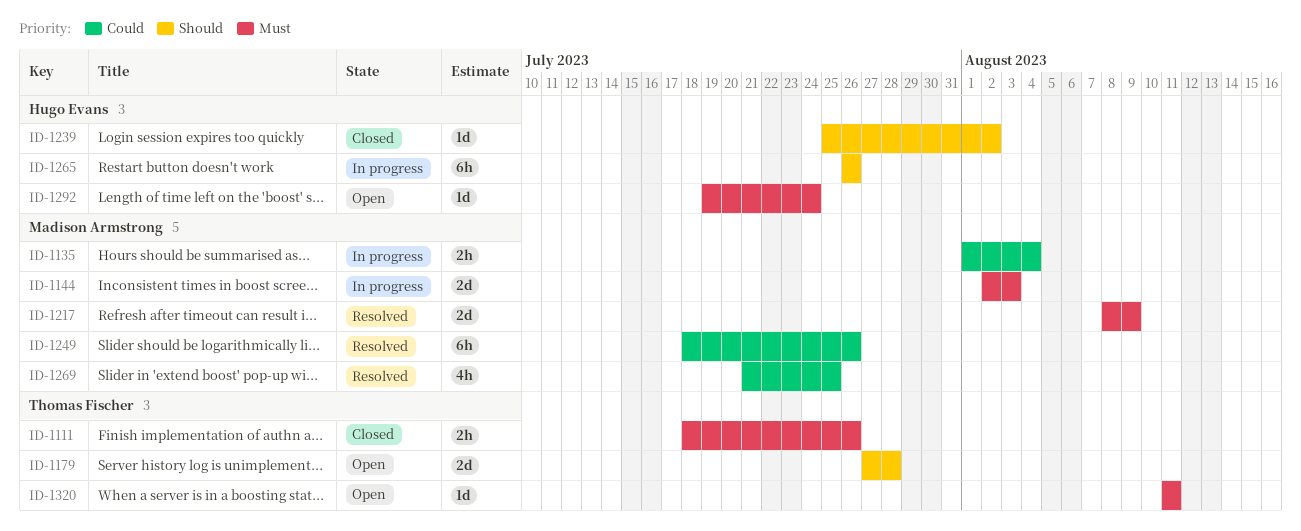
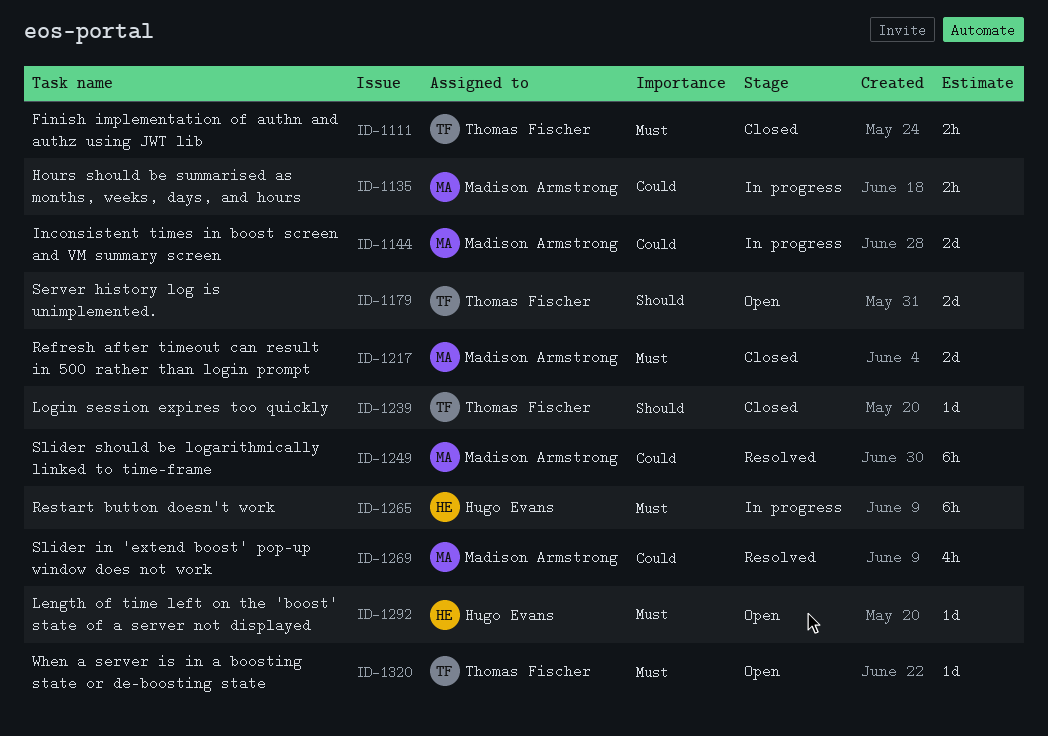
ID-1144, priority: Must -> Could
ID-1217, status: Resolved -> Closed
ID-1239, owner: Hugo Evans -> Thomas Fischer
ID-1265, priority: Should -> Must

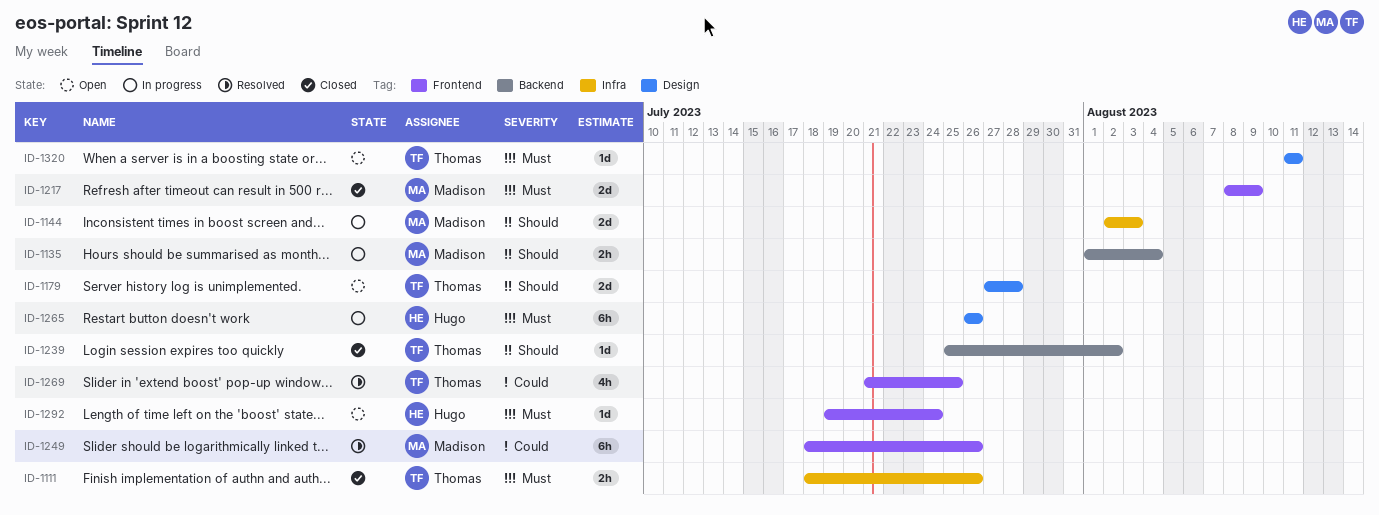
ID-1135, priority: Could -> Should
ID-1144, priority: Could -> Should
ID-1269, owner: Madison Armstrong -> Thomas Fischer

